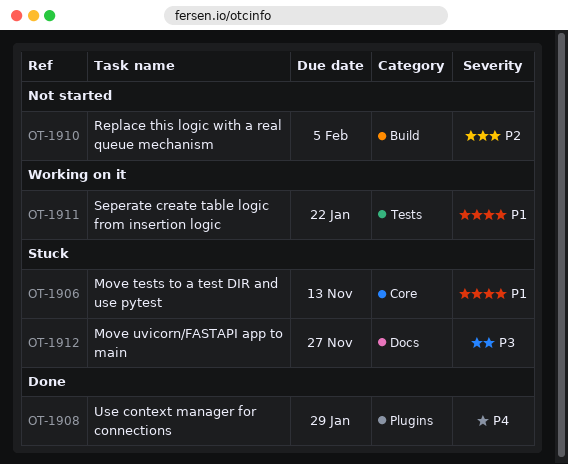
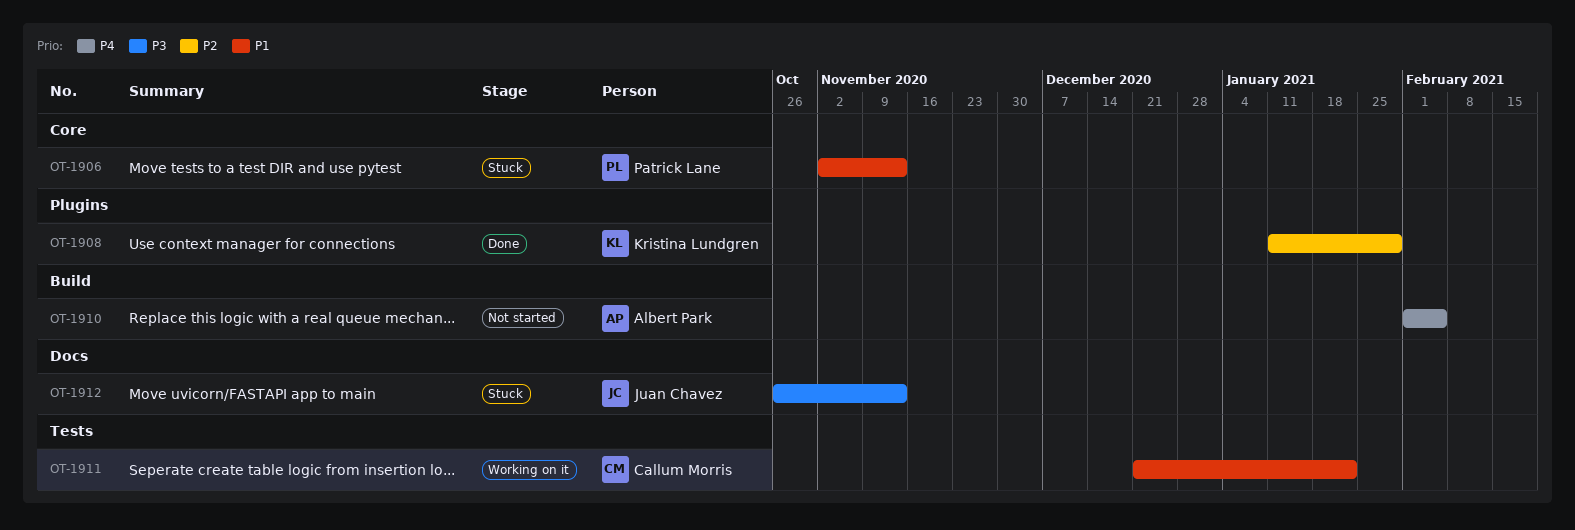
OT-1908, priority: P4 -> P2
OT-1910, priority: P2 -> P4
OT-1912, due: Nov 27 -> Nov 13

